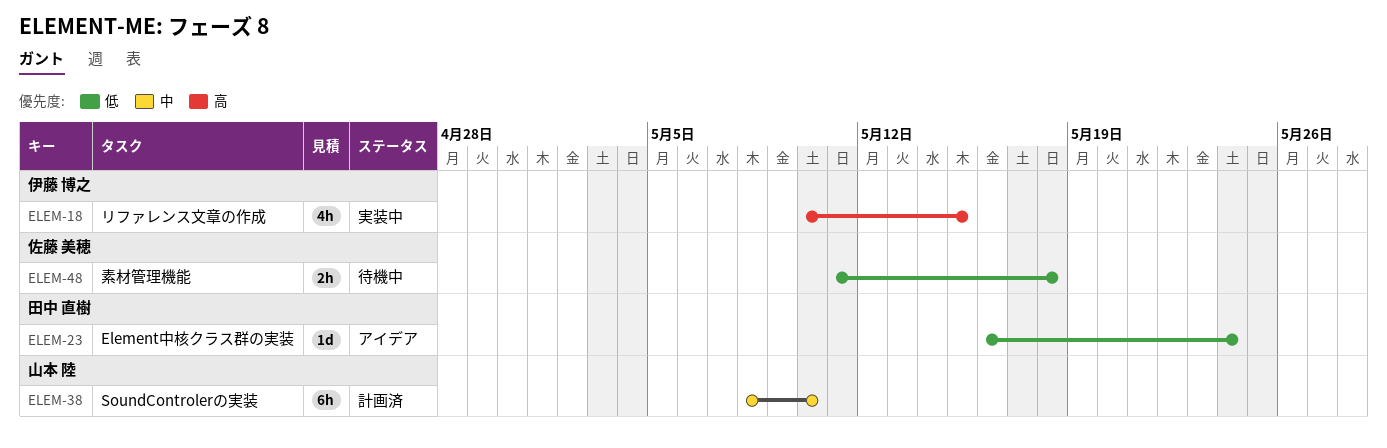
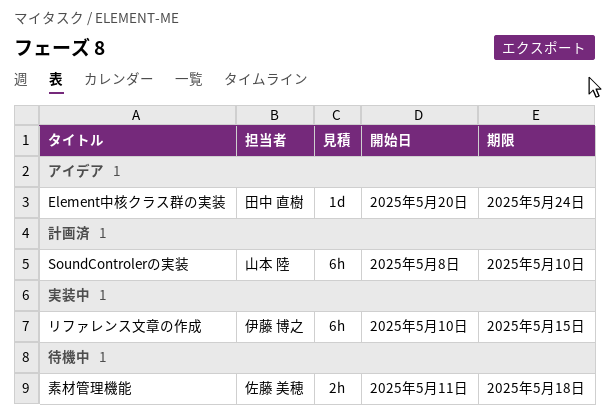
Element中核クラス群の実装, start: May 16 -> May 20
リファレンス文章の作成, estimate: 4h -> 6h

